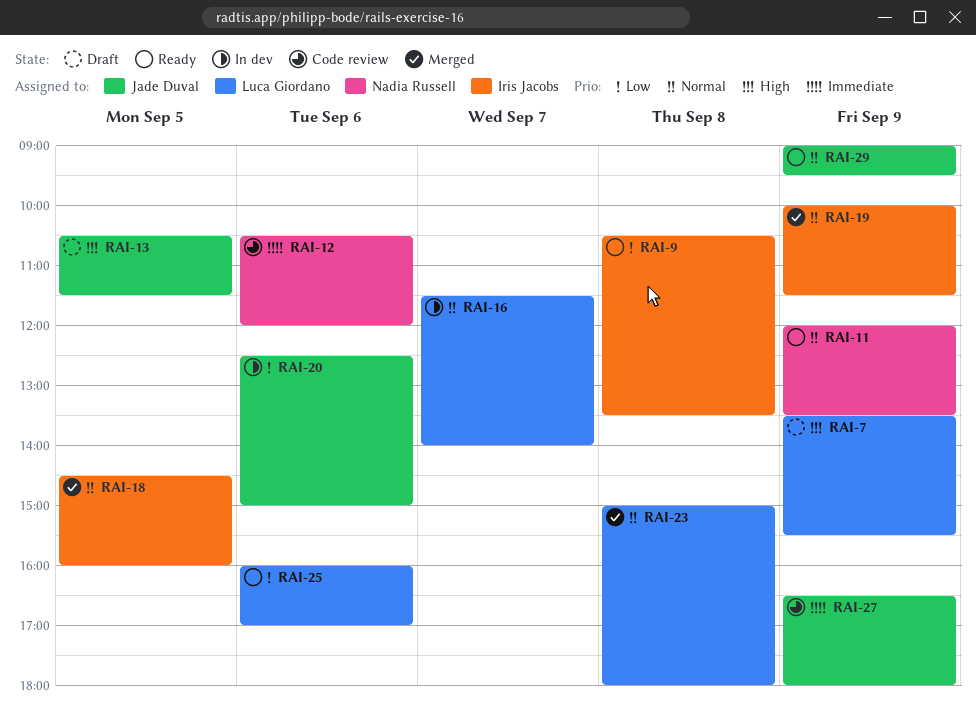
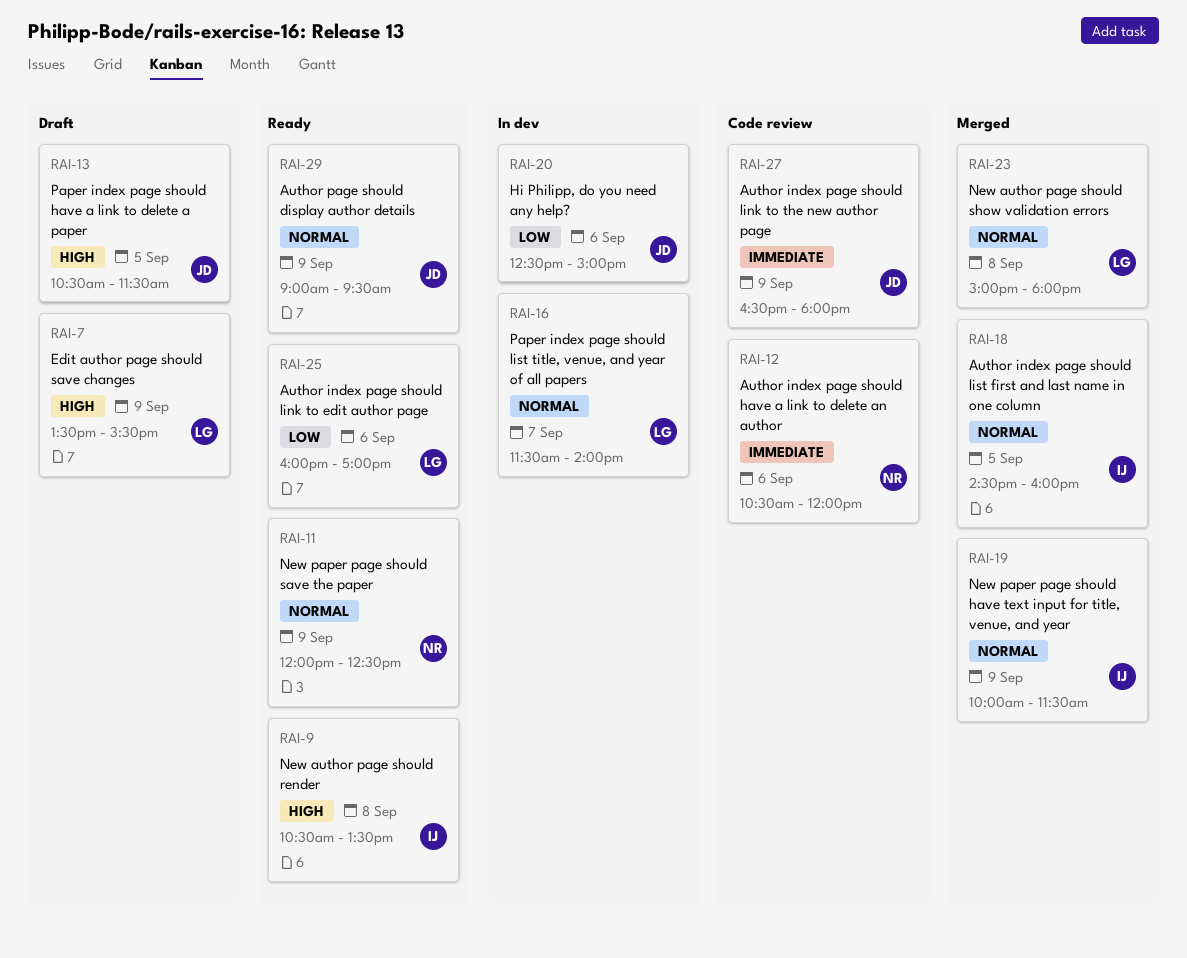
RAI-9, priority: Low -> High
RAI-11, ends: 13:30 -> 12:30

